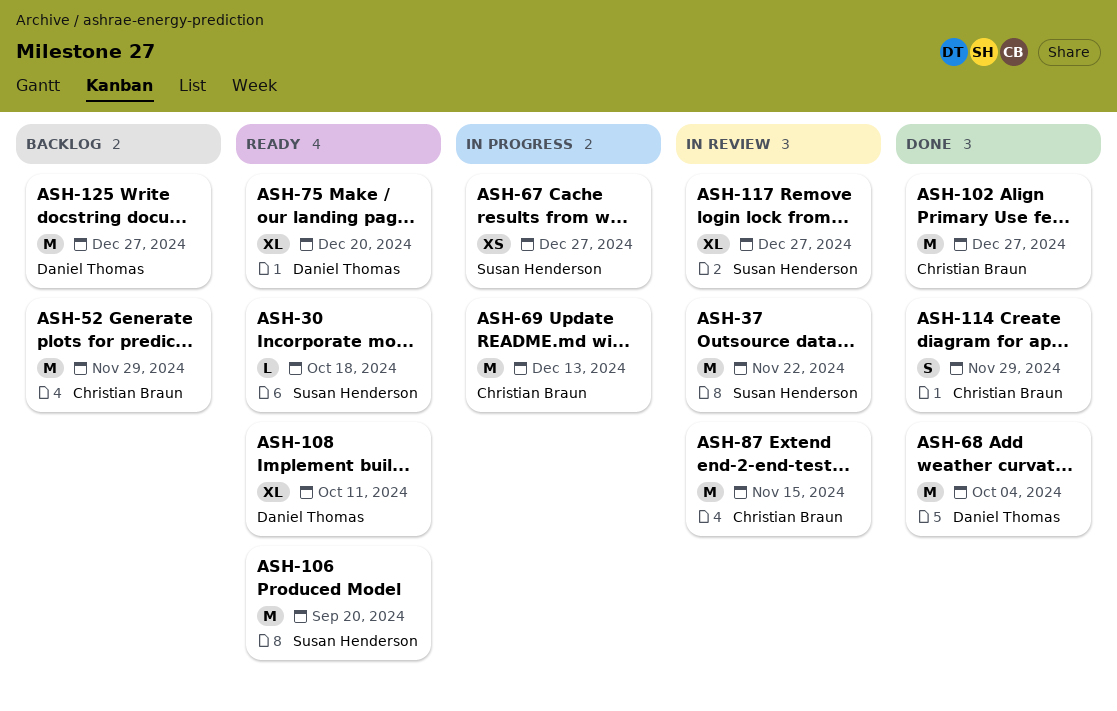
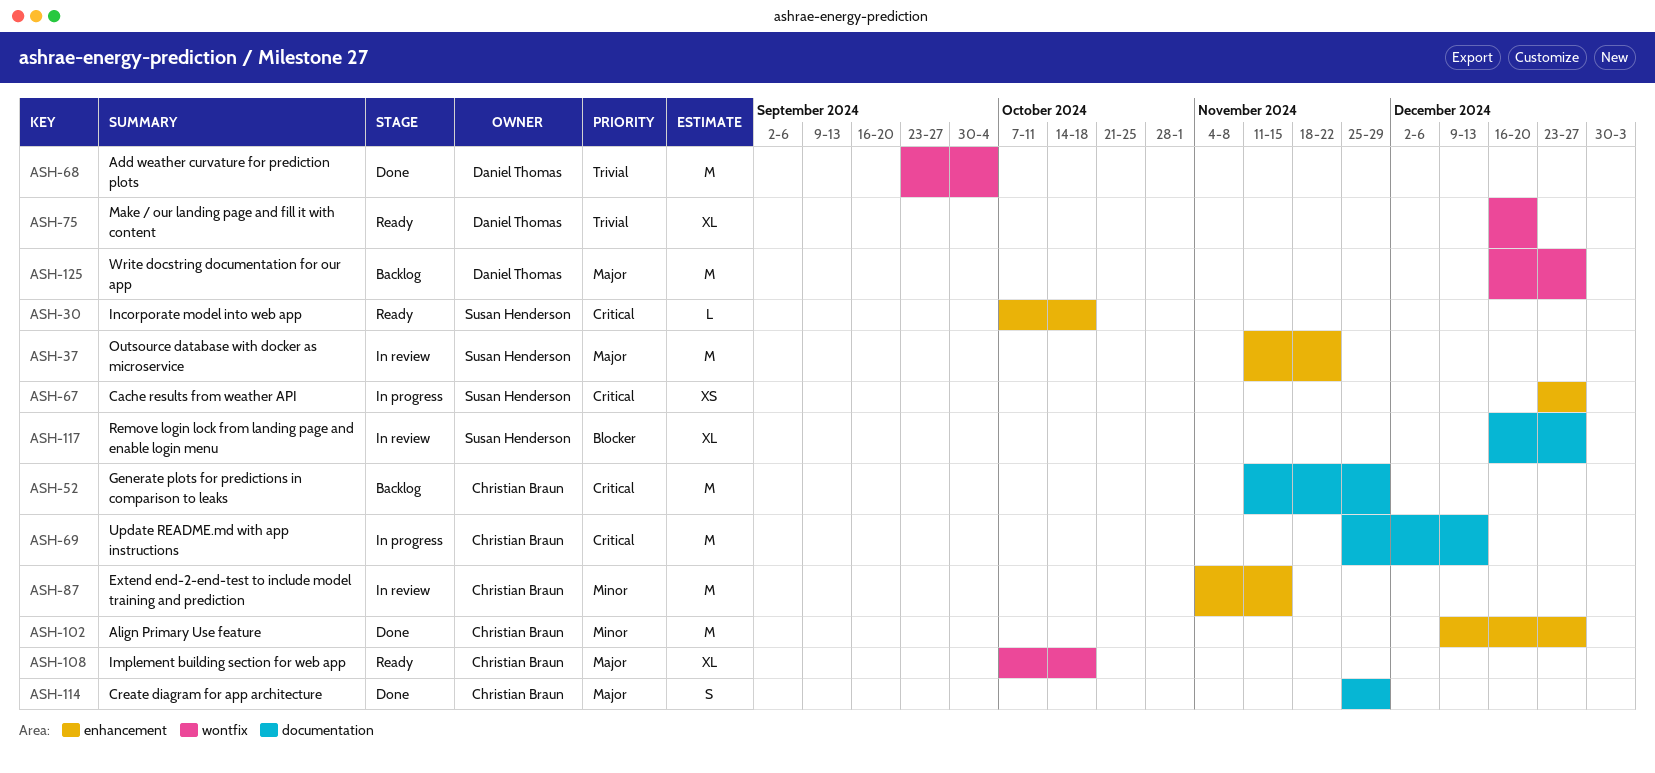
ASH-106: present -> none
ASH-108, owner: Daniel Thomas -> Christian Braun
ASH-108, due: Oct 11 -> Oct 18

